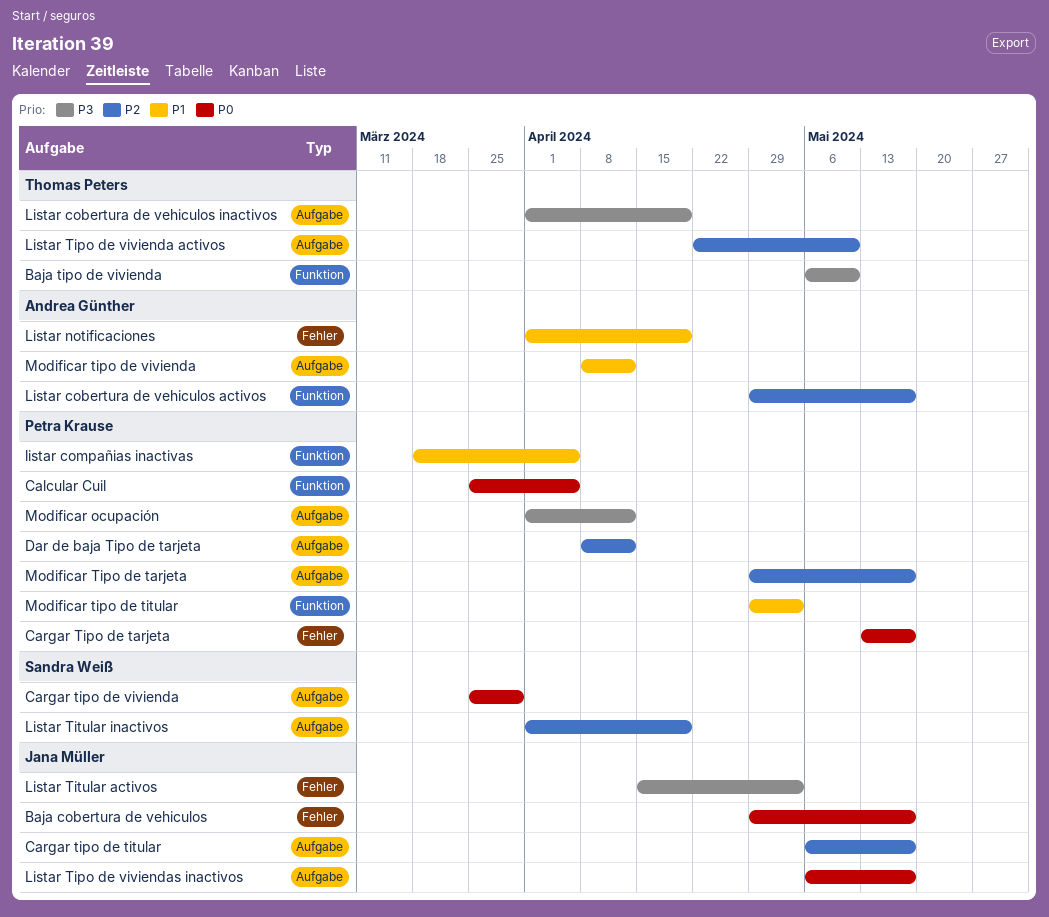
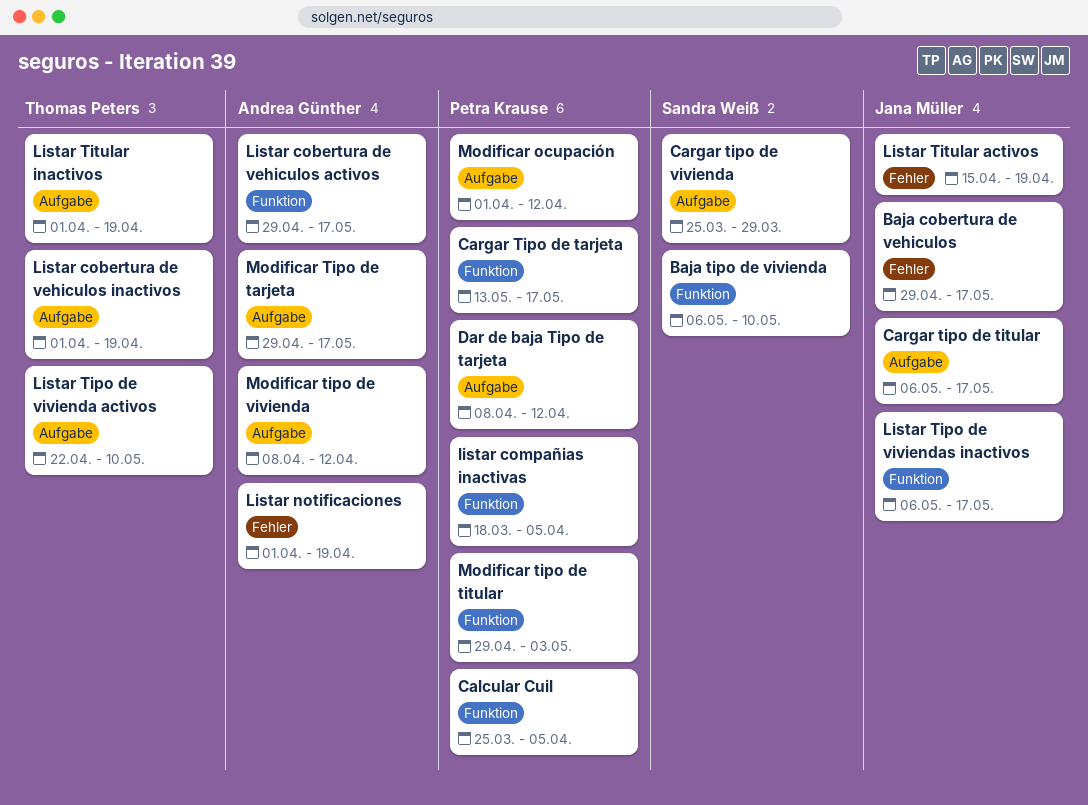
Baja tipo de vivienda, owner: Thomas Peters -> Sandra Weiß
Cargar Tipo de tarjeta, label: Fehler -> Funktion
Listar Tipo de viviendas inactivos, label: Aufgabe -> Funktion
Listar Titular activos, due: May 3 -> Apr 19
Listar Titular inactivos, owner: Sandra Weiß -> Thomas Peters
Modificar Tipo de tarjeta, owner: Petra Krause -> Andrea Günther

